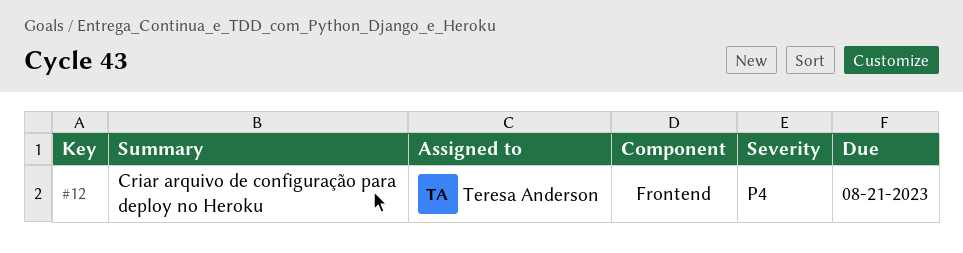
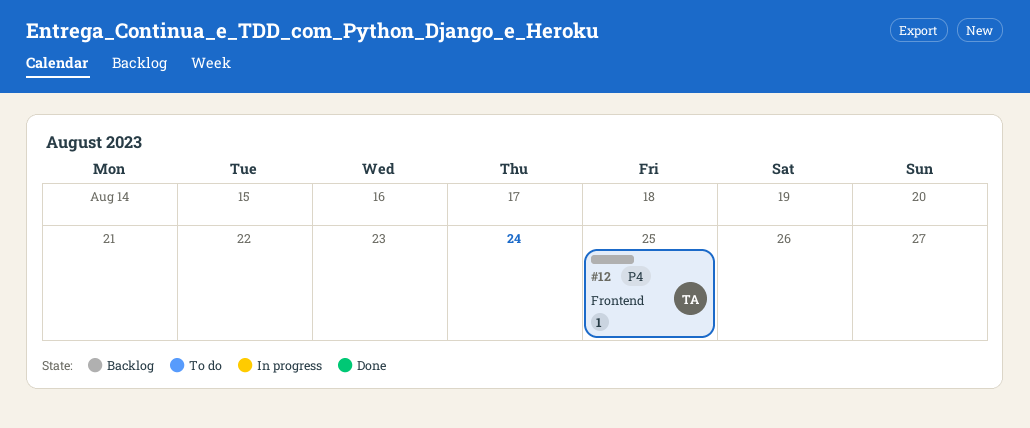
#12, due: Aug 21 -> Aug 25

